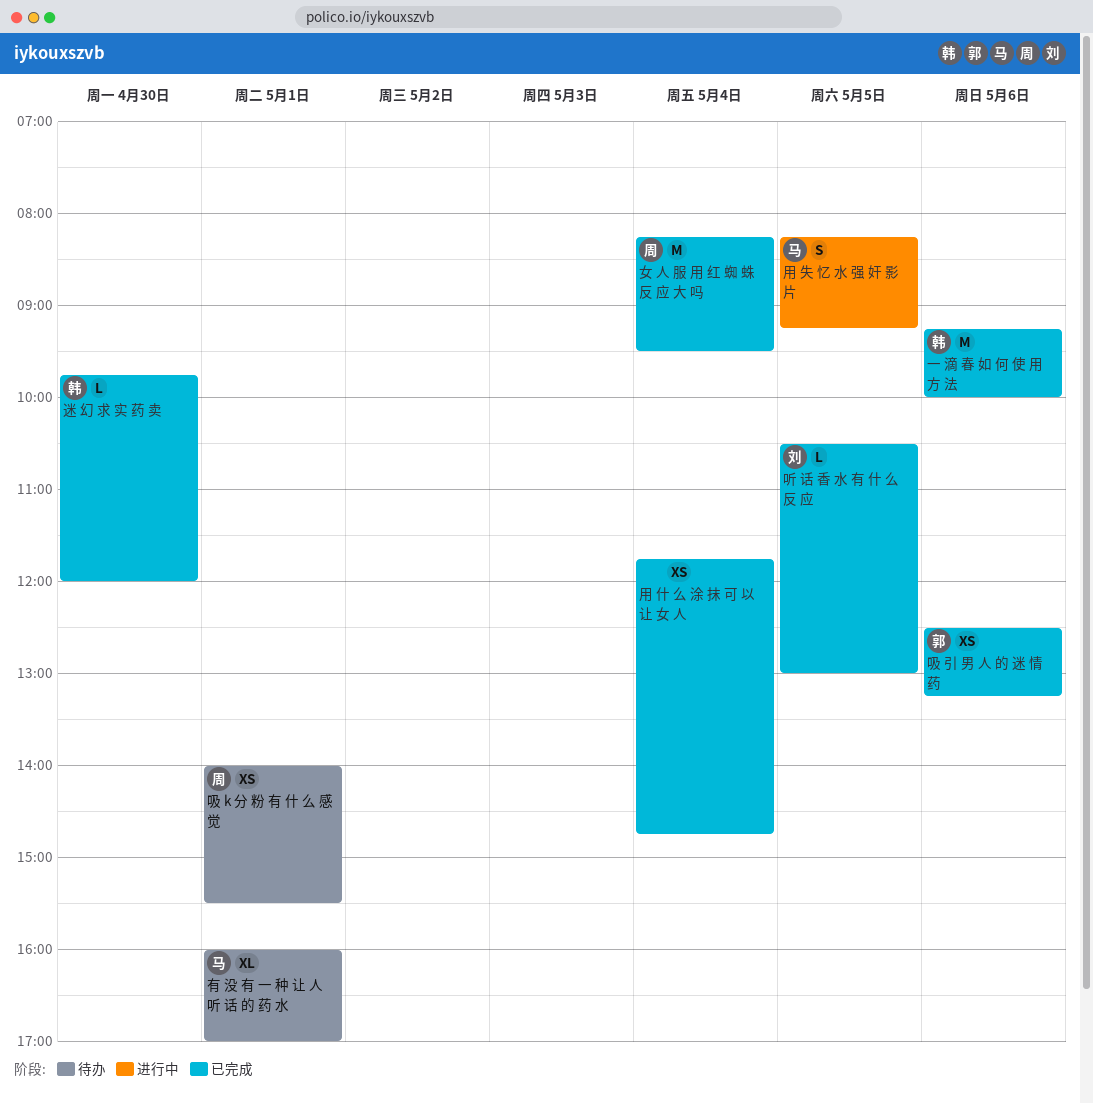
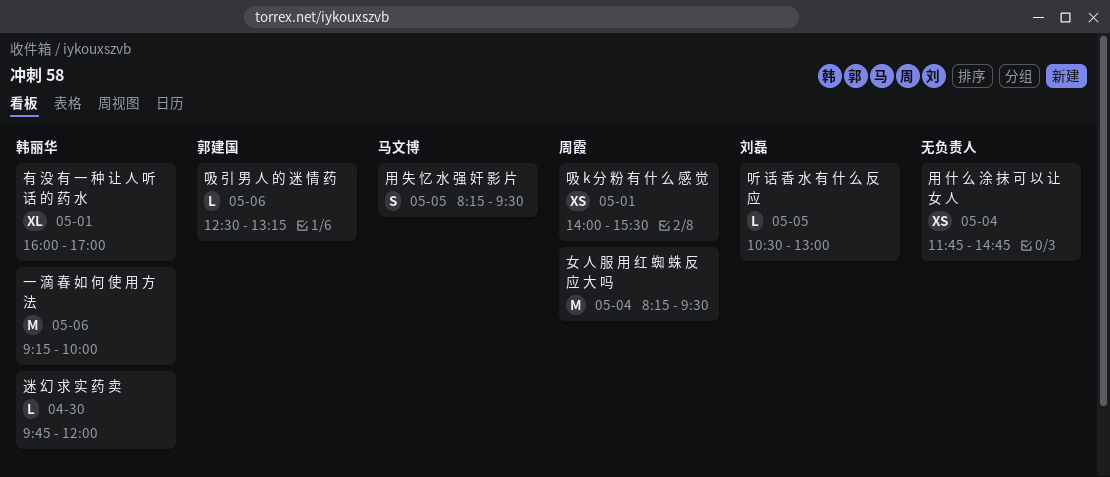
吸 引 男 人 的 迷 情 药, estimate: XS -> L
有 没 有 一 种 让 人 听 话 的 药 水, owner: 马文博 -> 韩丽华
用 失 忆 水 强 奸 影 片, ends: 09:15 -> 09:30

